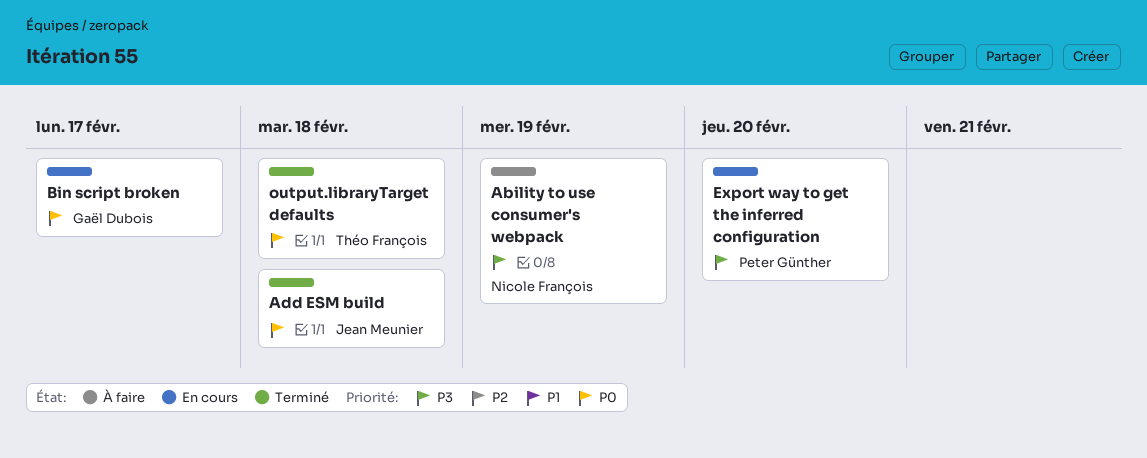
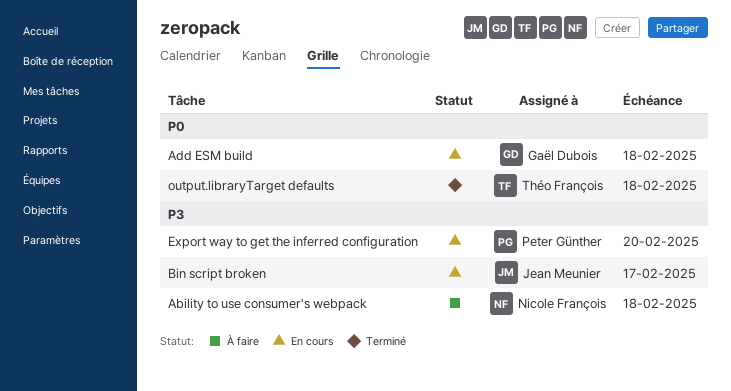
Ability to use consumer's webpack, due: Feb 19 -> Feb 18
Add ESM build, status: Terminé -> En cours
Add ESM build, owner: Jean Meunier -> Gaël Dubois
Bin script broken, owner: Gaël Dubois -> Jean Meunier
Bin script broken, priority: P0 -> P3

